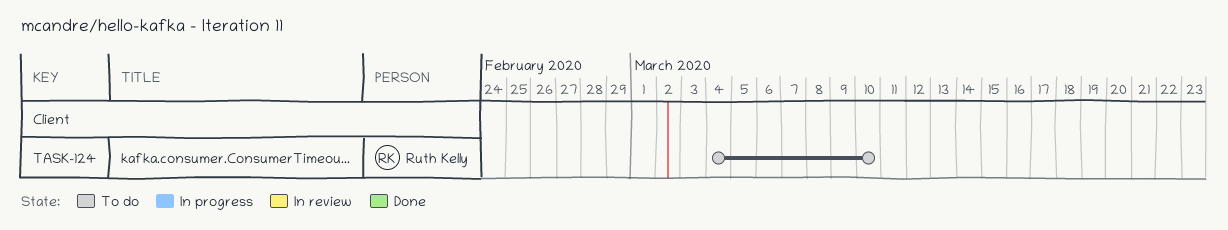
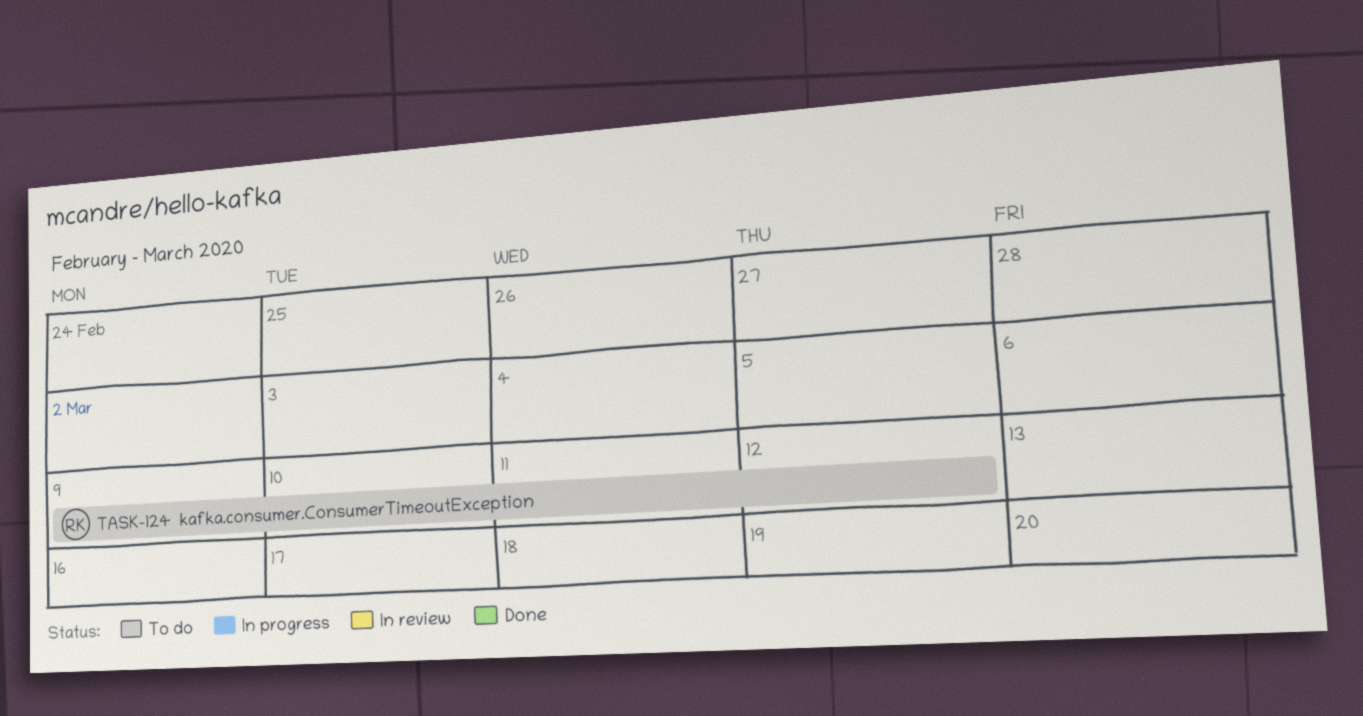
TASK-124, start: Mar 4 -> Mar 9
TASK-124, due: Mar 10 -> Mar 12

